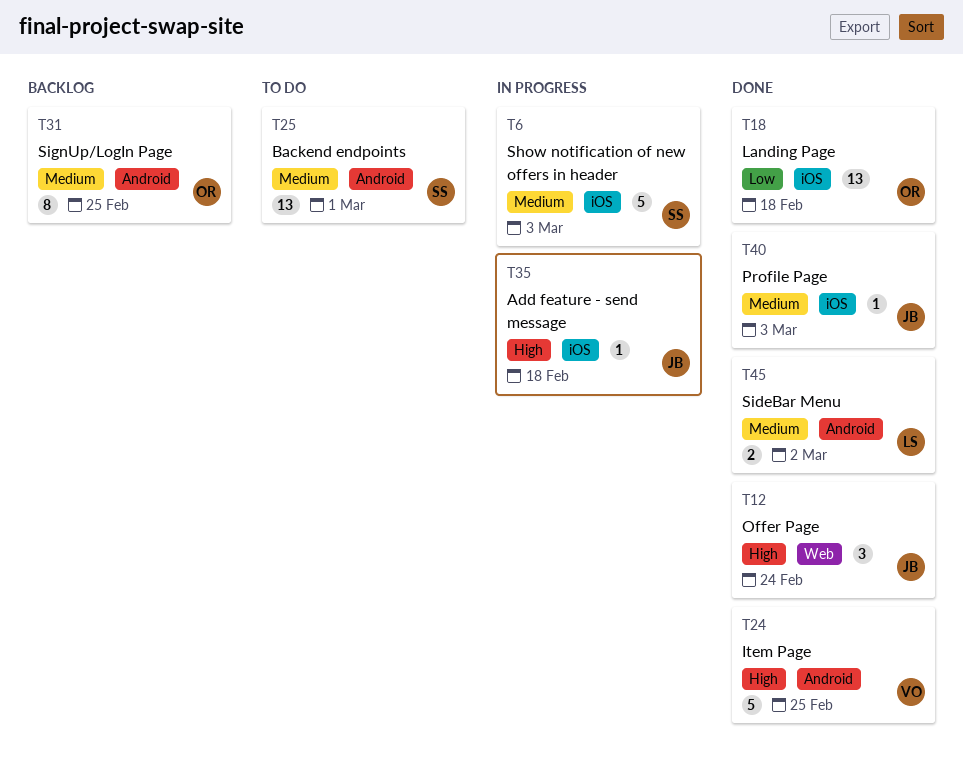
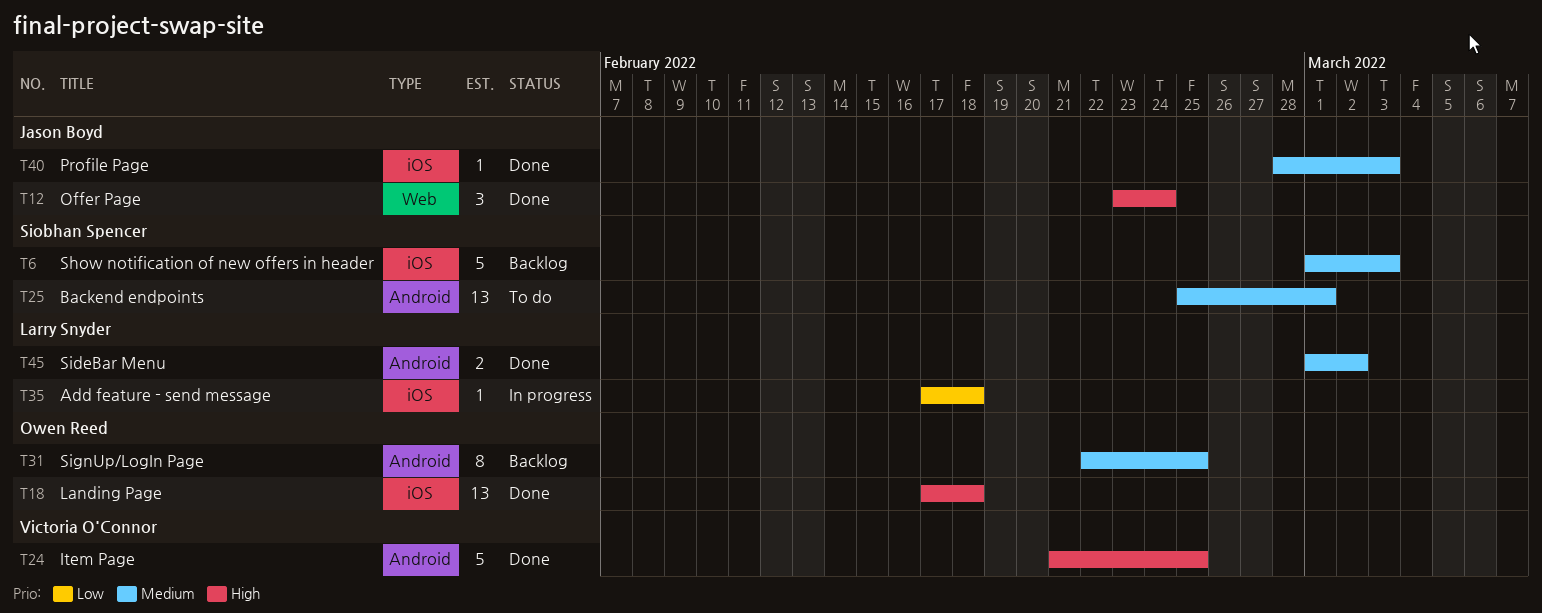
T6, status: In progress -> Backlog
T18, priority: Low -> High
T35, owner: Jason Boyd -> Larry Snyder
T35, priority: High -> Low

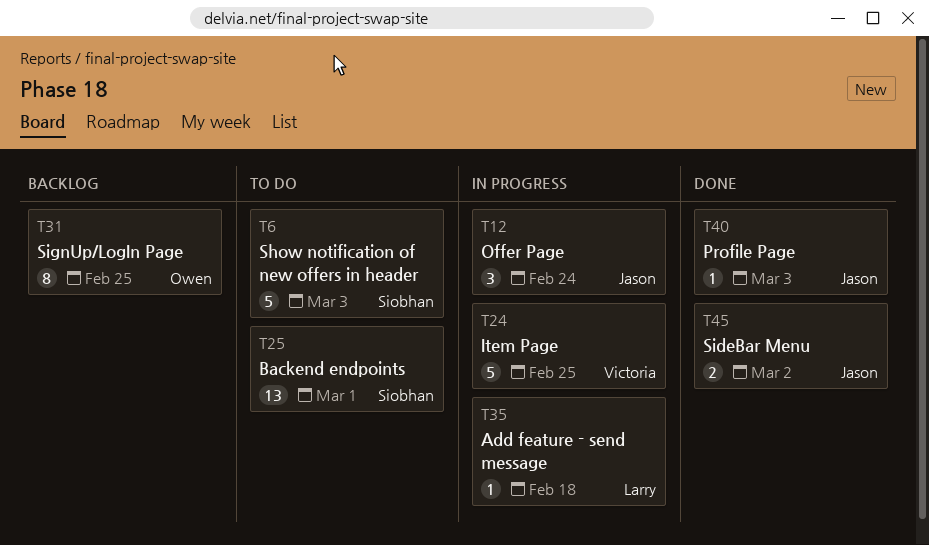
T6, status: Backlog -> To do
T12, status: Done -> In progress
T18: present -> none
T24, status: Done -> In progress
T45, owner: Larry Snyder -> Jason Boyd

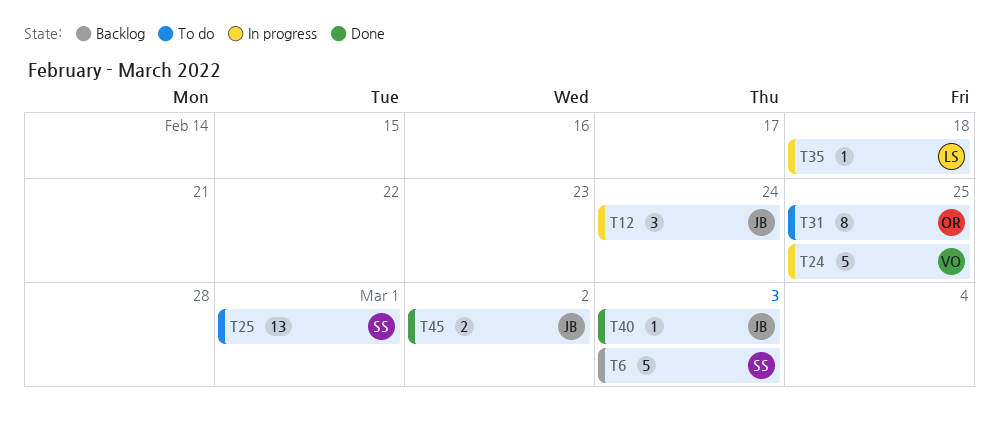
T6, status: To do -> Backlog
T31, status: Backlog -> To do

